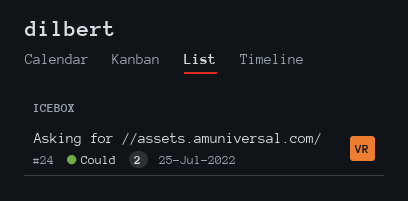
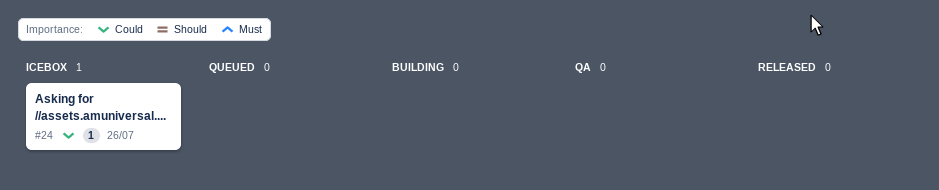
#24, estimate: 2 -> 1
#24, due: Jul 25 -> Jul 26

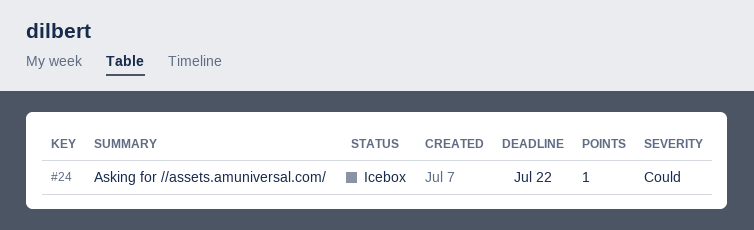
#24, due: Jul 26 -> Jul 22

